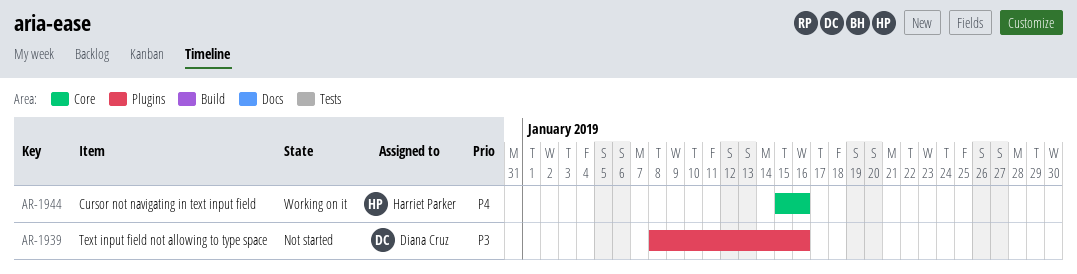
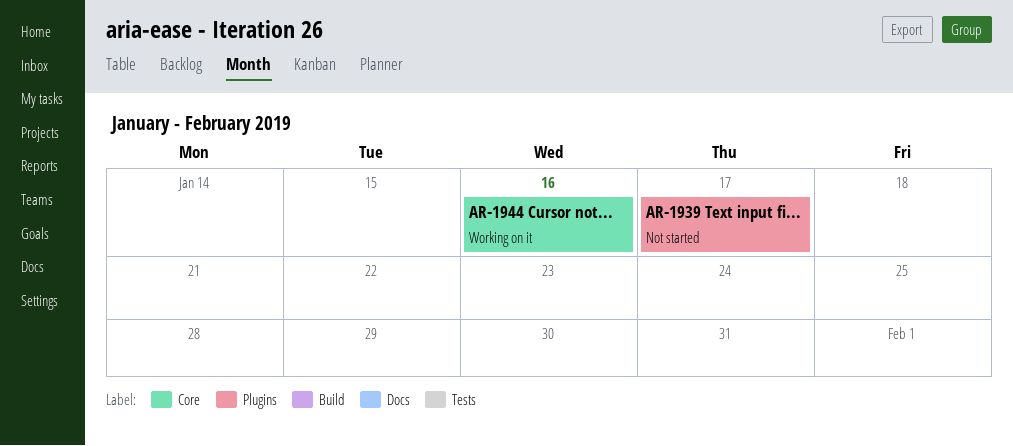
AR-1939, due: Jan 16 -> Jan 17

